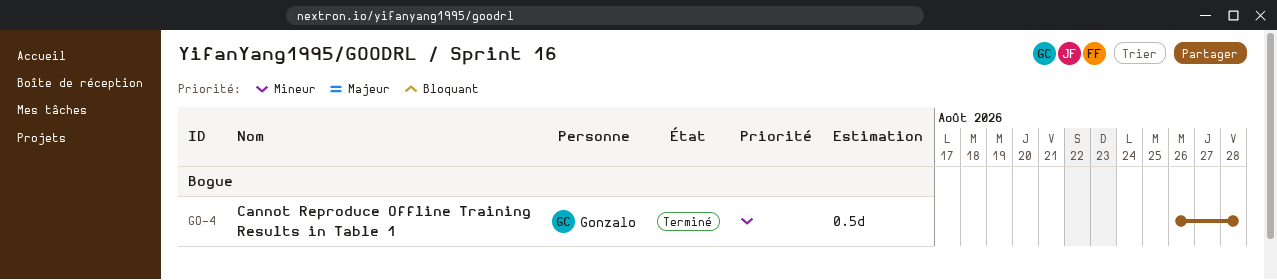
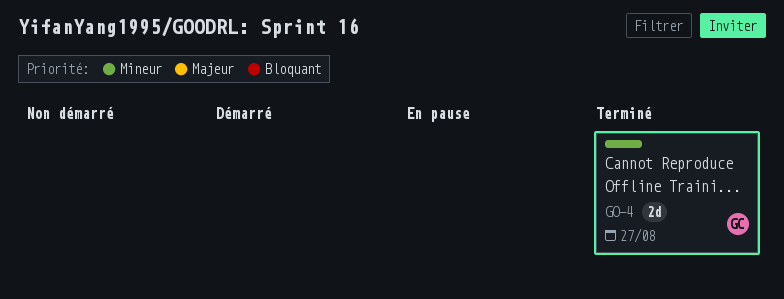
GO-4, estimate: 0.5d -> 2d
GO-4, due: Aug 28 -> Aug 27

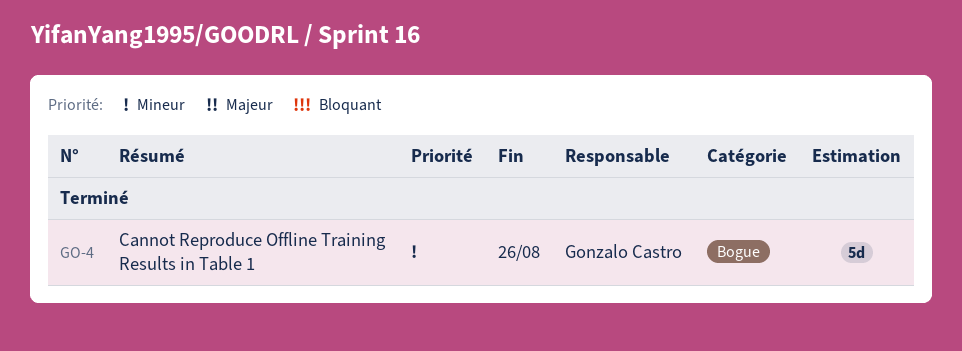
GO-4, estimate: 2d -> 5d
GO-4, due: Aug 27 -> Aug 26

